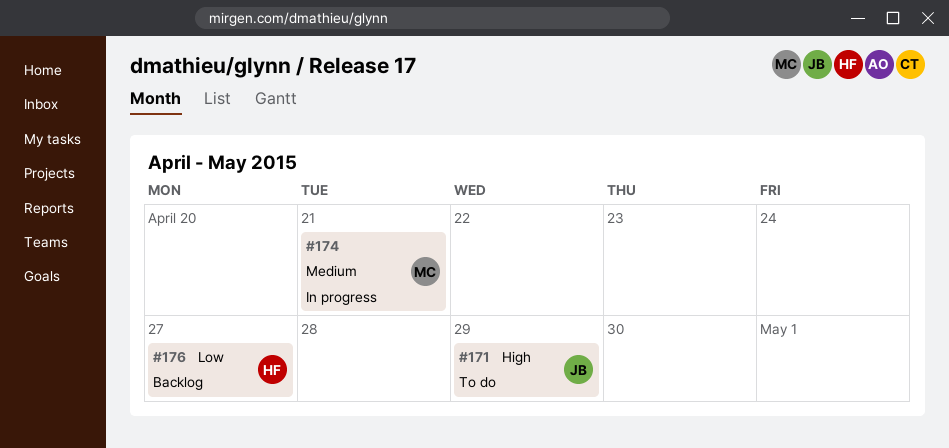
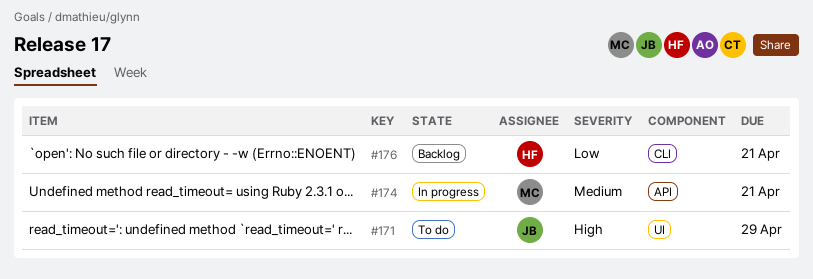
#176, due: Apr 27 -> Apr 21

